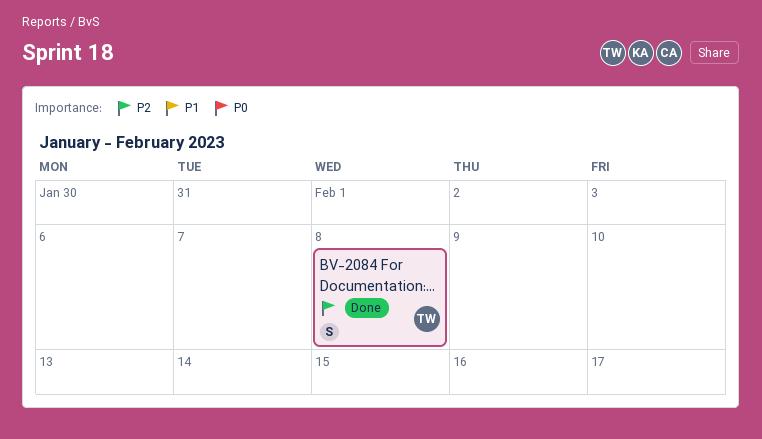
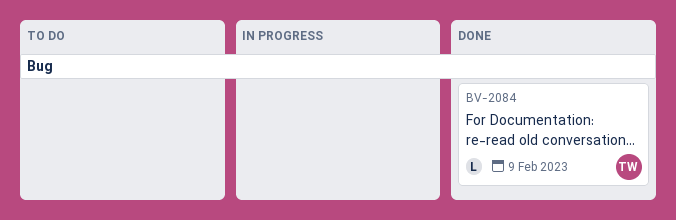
BV-2084, estimate: S -> L
BV-2084, due: Feb 8 -> Feb 9

